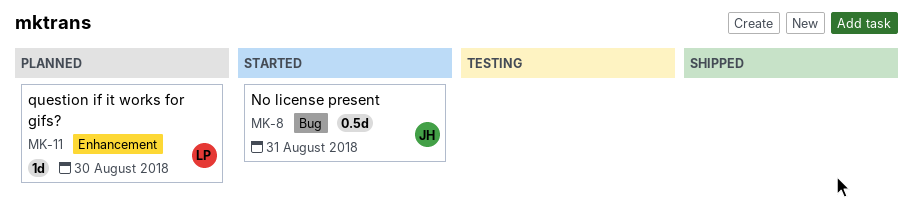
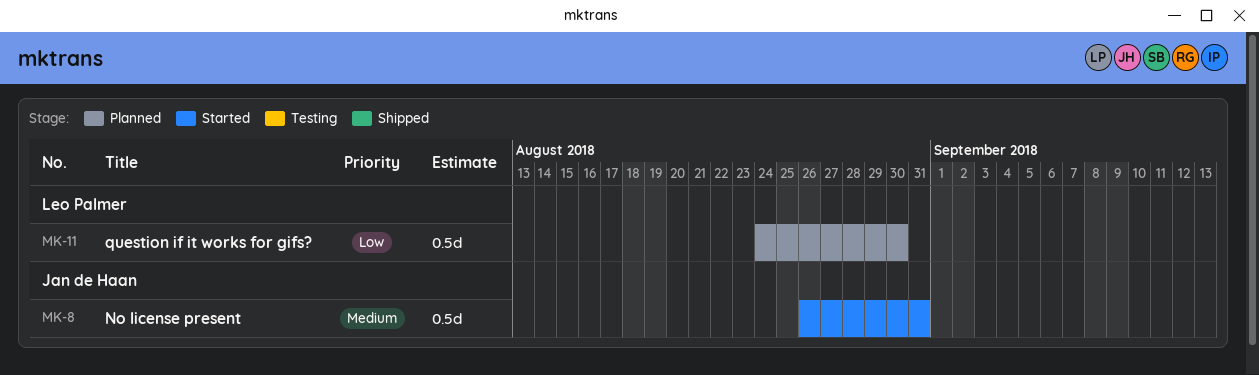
MK-11, estimate: 1d -> 0.5d

